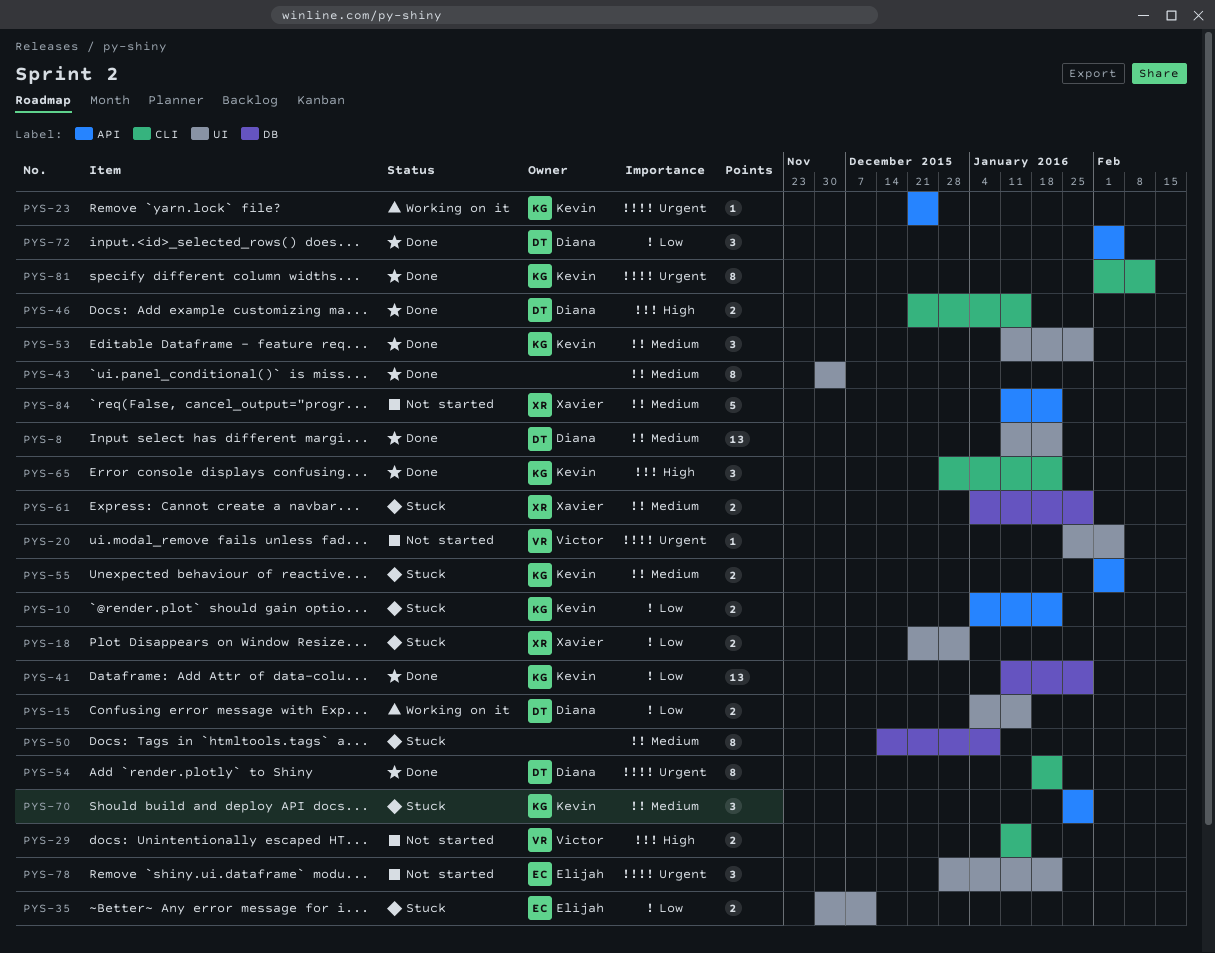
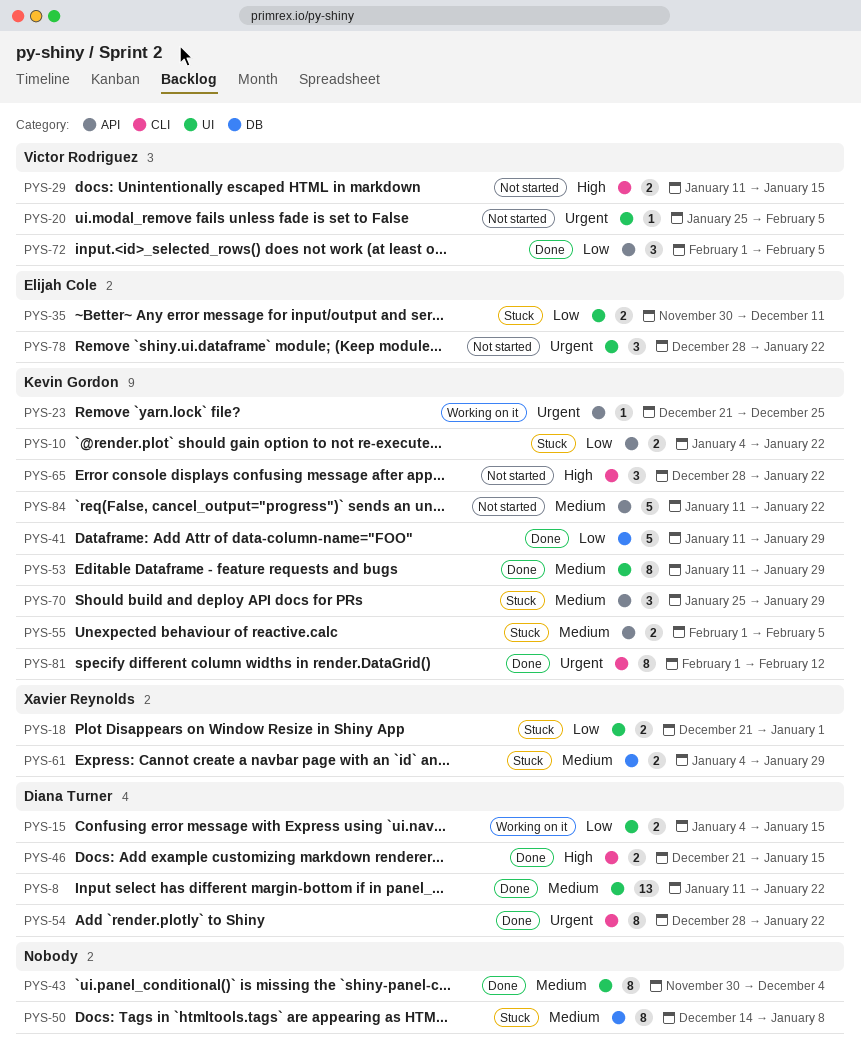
PYS-41, estimate: 13 -> 5
PYS-53, estimate: 3 -> 8
PYS-54, start: Jan 18 -> Dec 28
PYS-65, status: Done -> Not started
PYS-72, owner: Diana Turner -> Victor Rodriguez
PYS-84, owner: Xavier Reynolds -> Kevin Gordon

